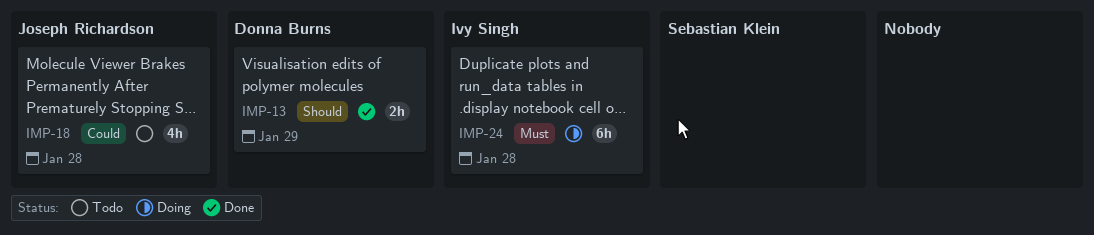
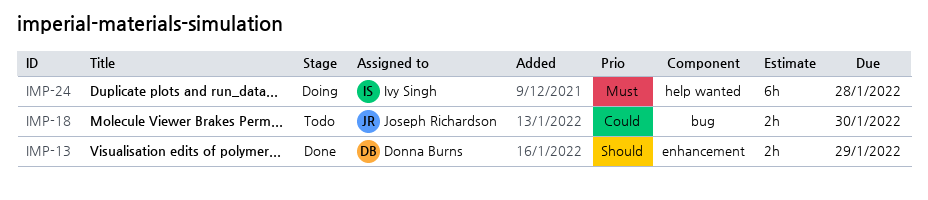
IMP-18, estimate: 4h -> 2h
IMP-18, due: Jan 28 -> Jan 30

